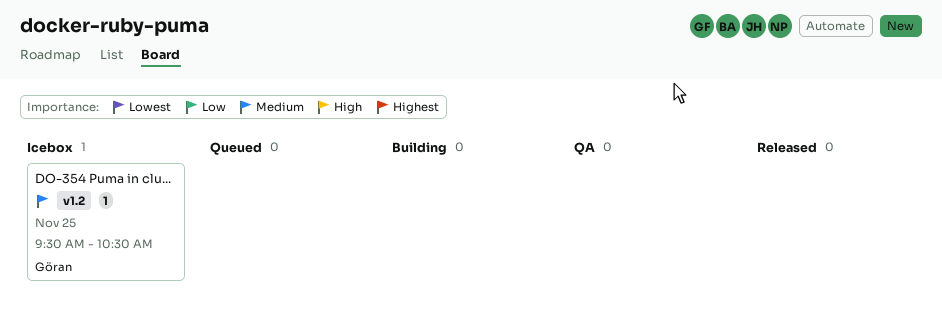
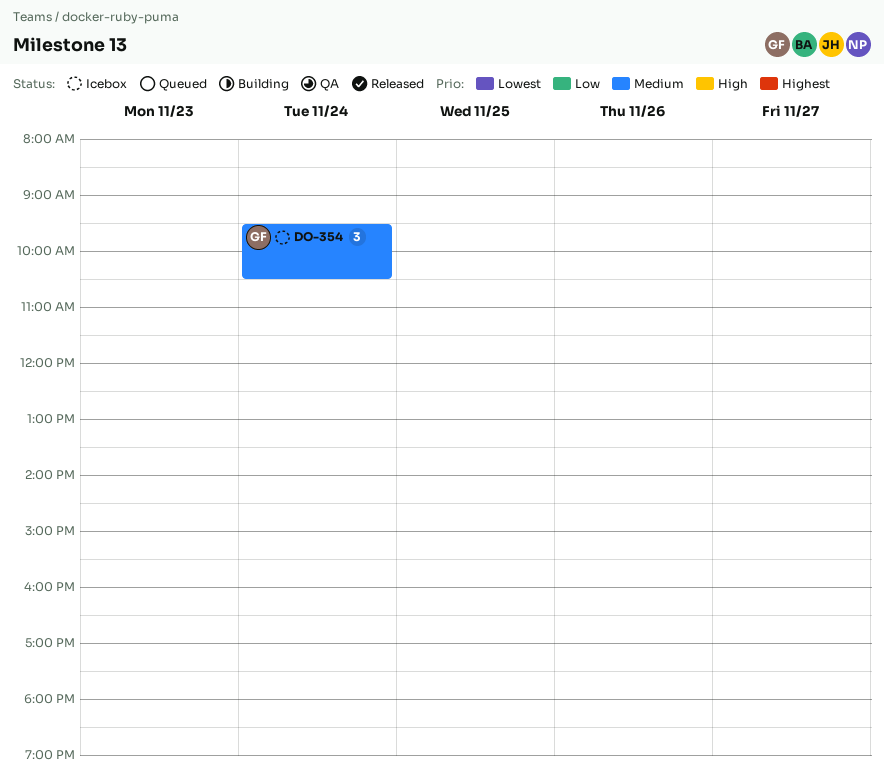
DO-354, estimate: 1 -> 3
DO-354, day: Nov 25 -> Nov 24

